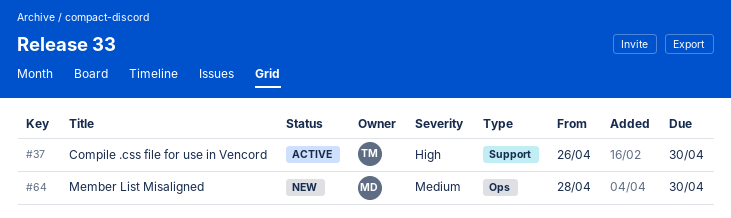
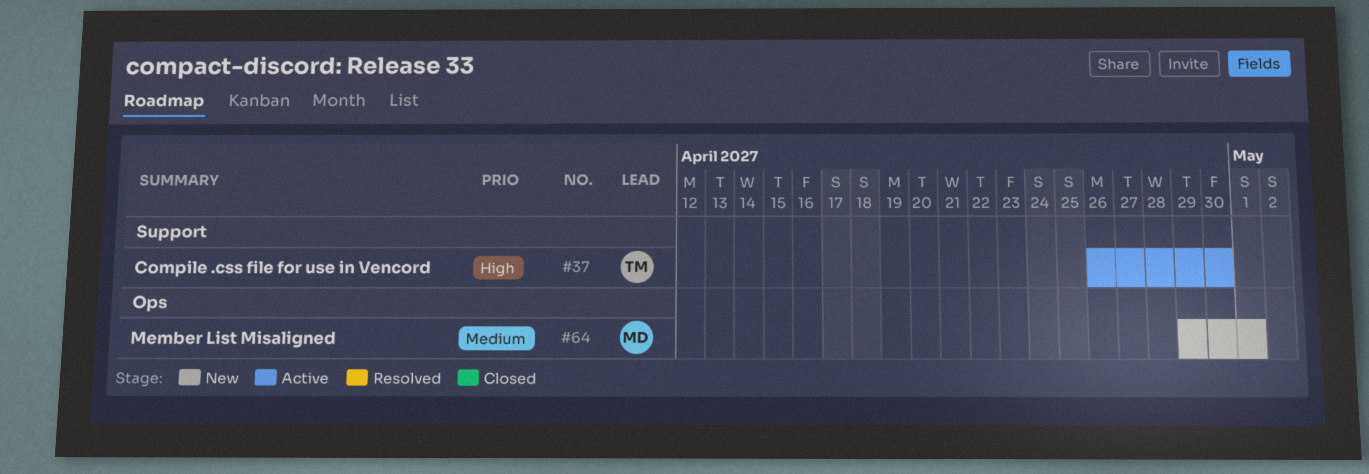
#64, start: Apr 28 -> Apr 29
#64, due: Apr 30 -> May 1

